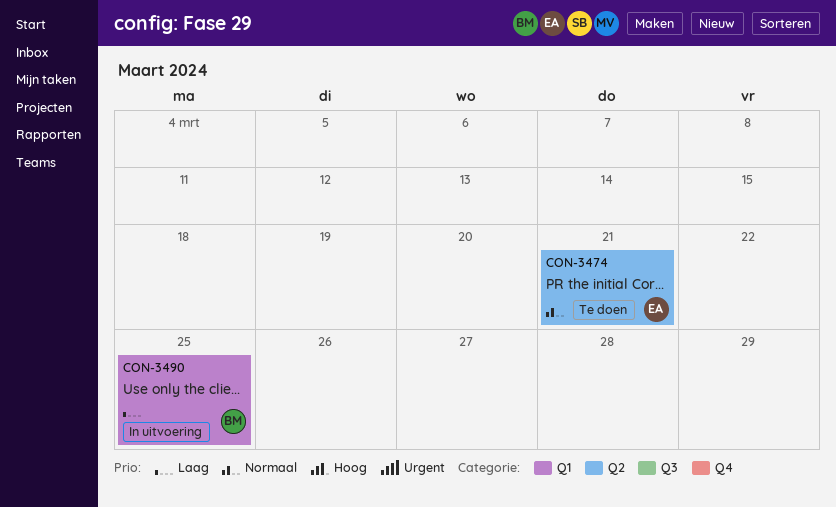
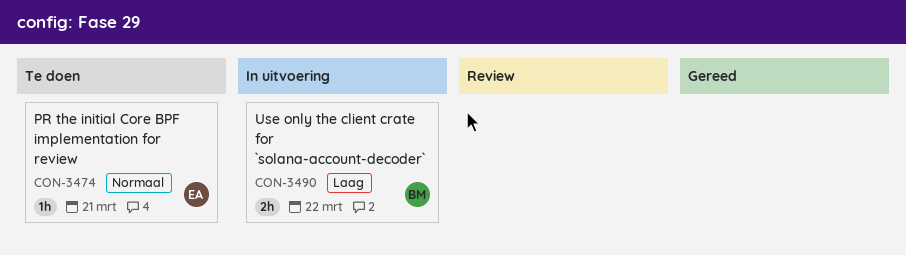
CON-3490, due: Mar 25 -> Mar 22

